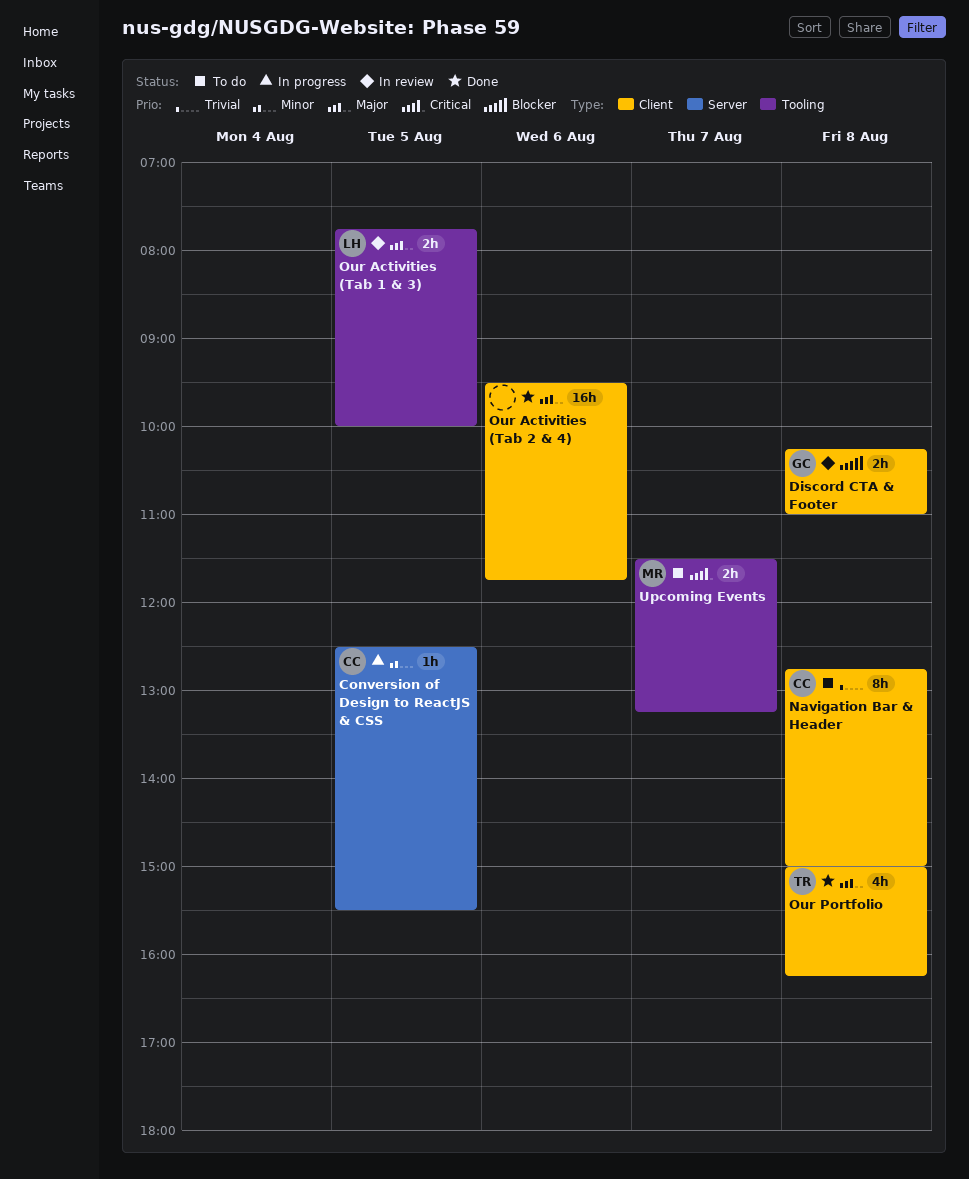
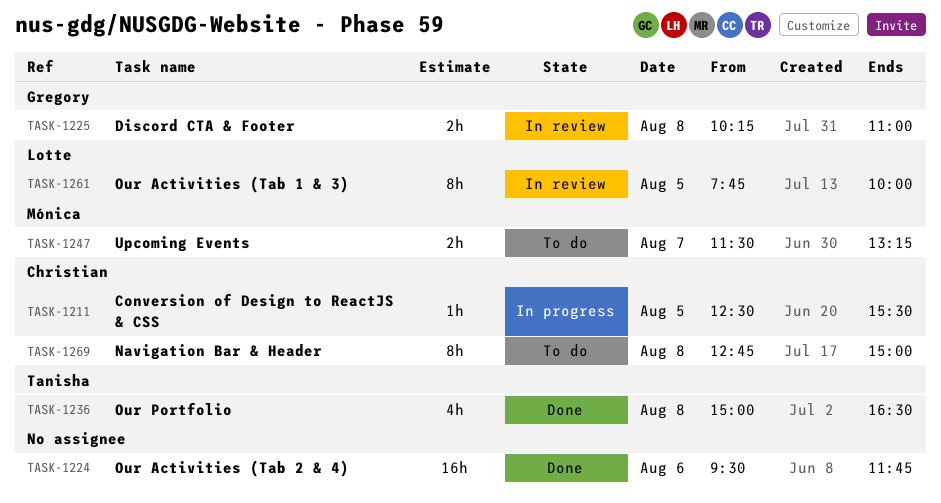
Our Activities (Tab 1 & 3), estimate: 2h -> 8h
Our Portfolio, ends: 16:15 -> 16:30

